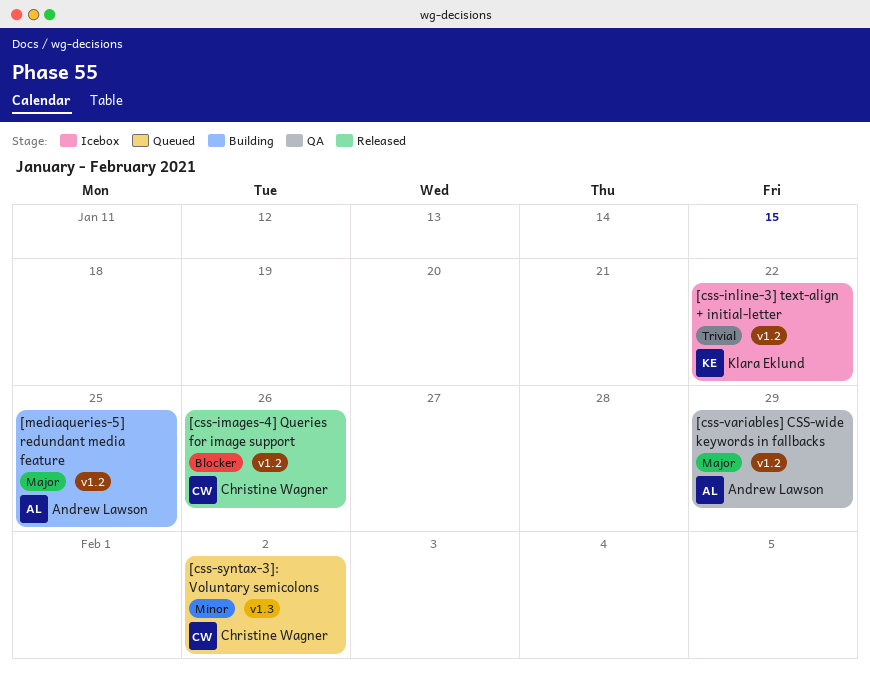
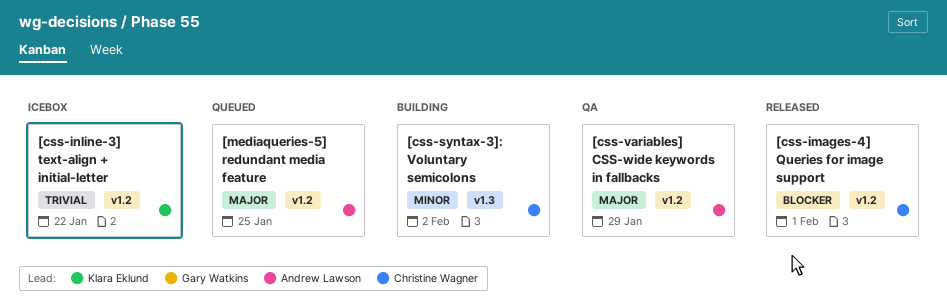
[css-images-4] Queries for image support, due: Jan 26 -> Feb 1
[css-syntax-3]: Voluntary semicolons, status: Queued -> Building
[mediaqueries-5] redundant media feature, status: Building -> Queued

